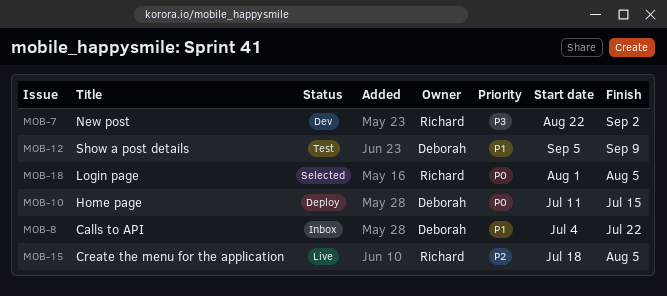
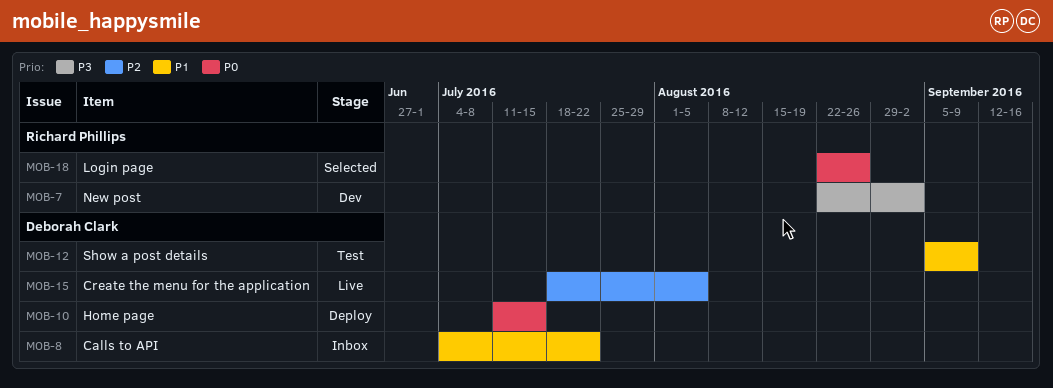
MOB-15, owner: Richard Phillips -> Deborah Clark
MOB-18, start: Aug 1 -> Aug 22
MOB-18, due: Aug 5 -> Aug 26

